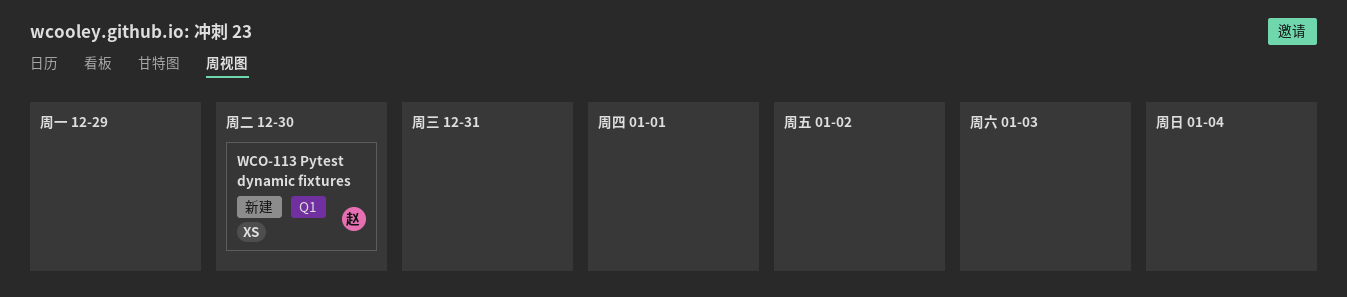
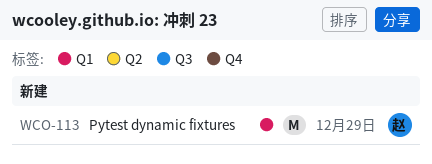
WCO-113, estimate: XS -> M
WCO-113, due: Dec 30 -> Dec 29

